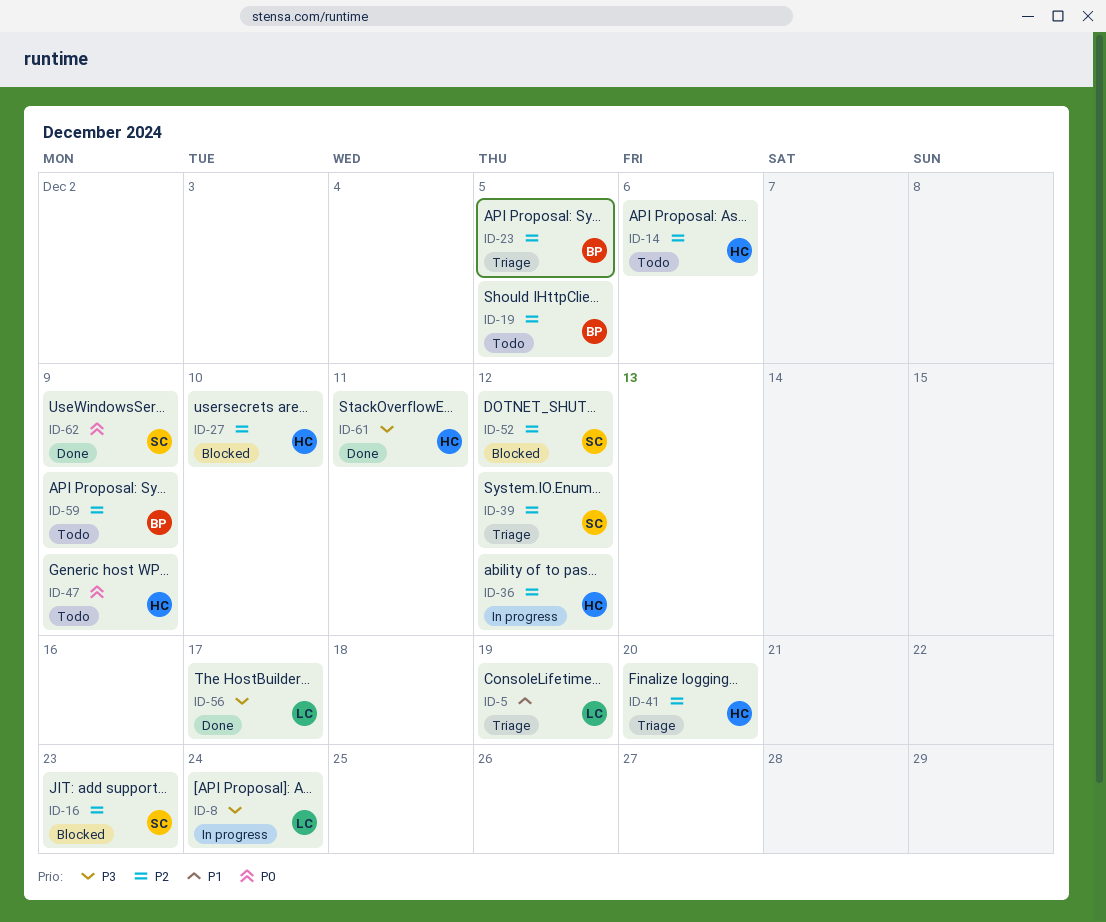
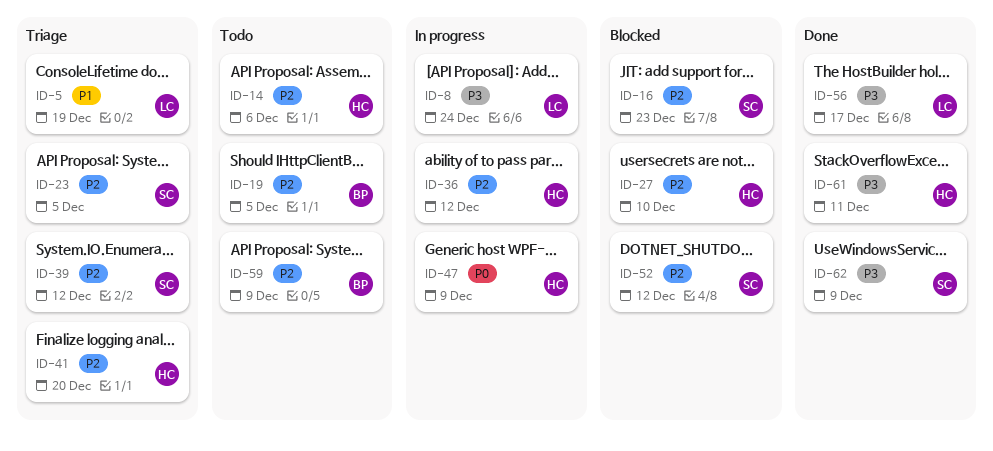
ID-23, owner: BP -> SC
ID-47, status: Todo -> In progress
ID-62, priority: P0 -> P3

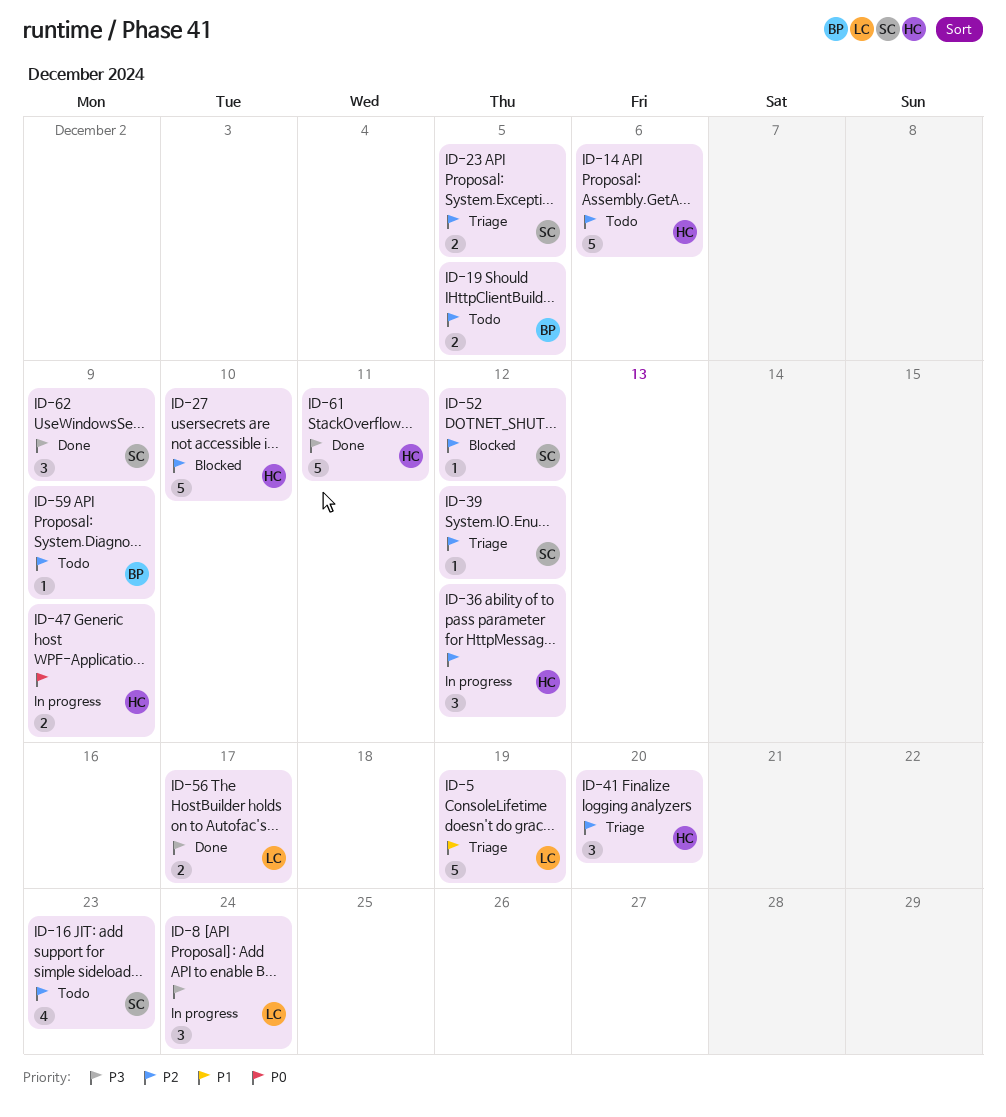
ID-16, status: Blocked -> Todo

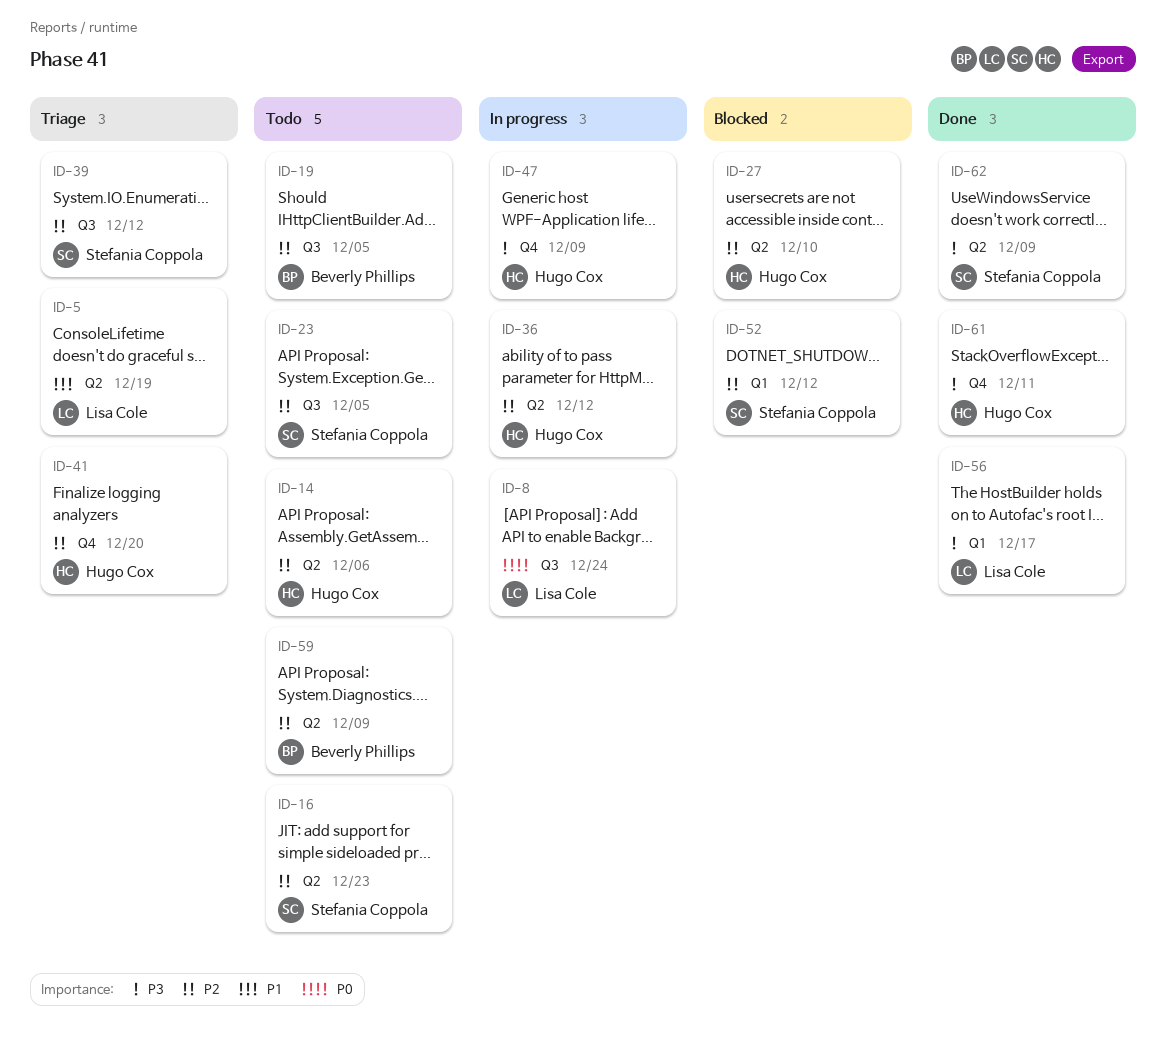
ID-8, priority: P3 -> P0
ID-23, status: Triage -> Todo
ID-47, priority: P0 -> P3

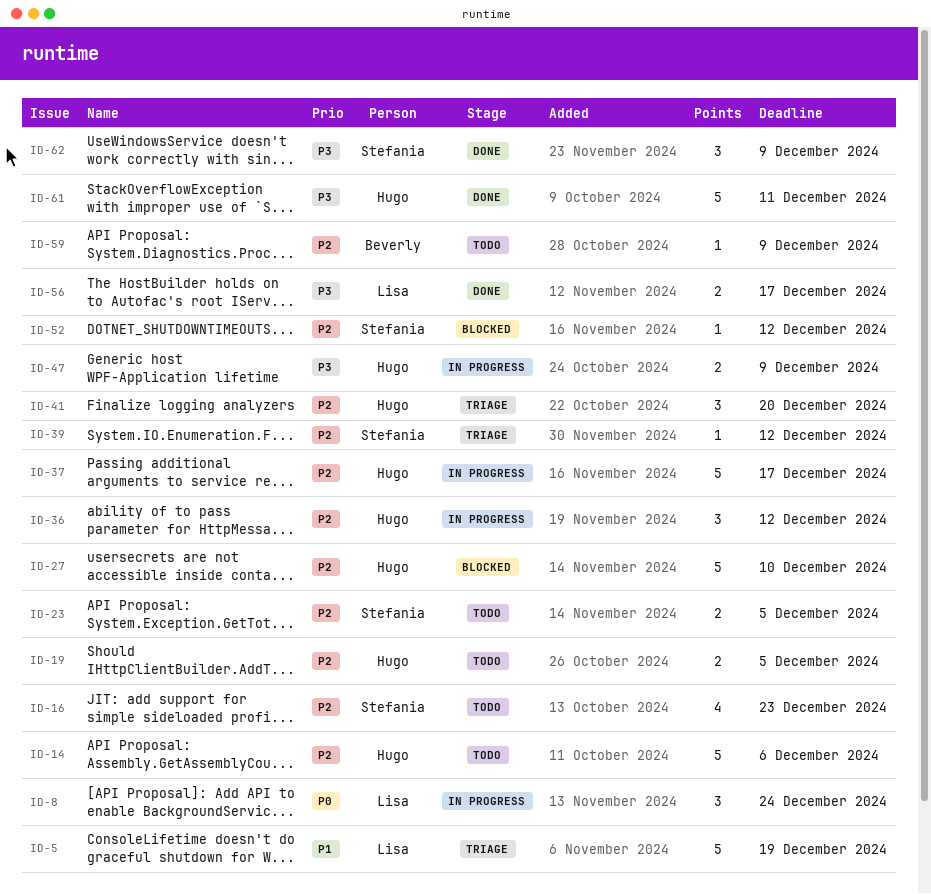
ID-19, owner: Beverly Phillips -> Hugo Cox
ID-37: none -> present

